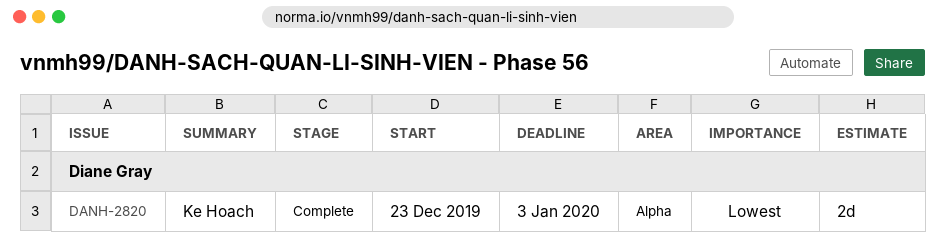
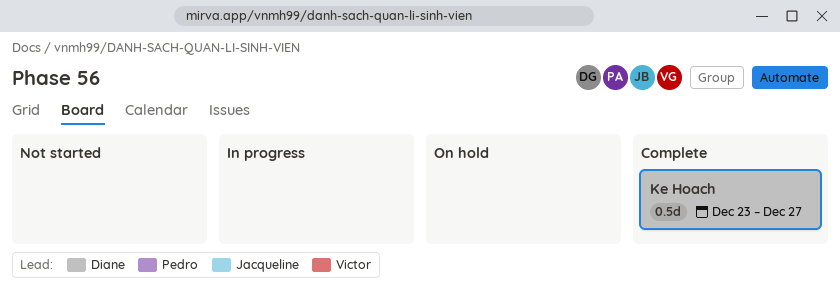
Ke Hoach, estimate: 2d -> 0.5d
Ke Hoach, due: Jan 3 -> Dec 27

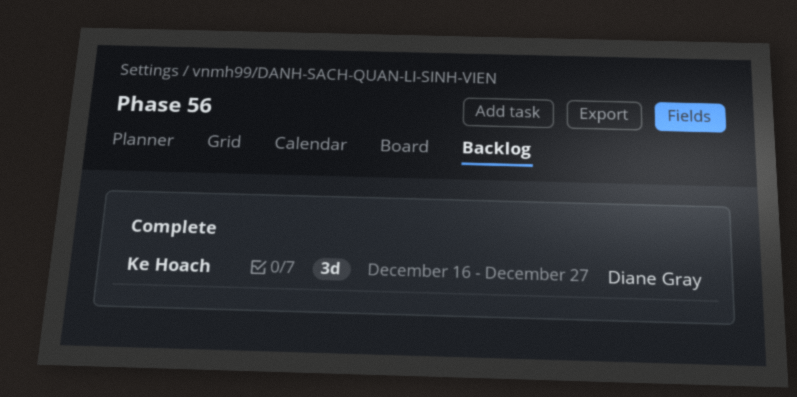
Ke Hoach, estimate: 0.5d -> 3d
Ke Hoach, start: Dec 23 -> Dec 16

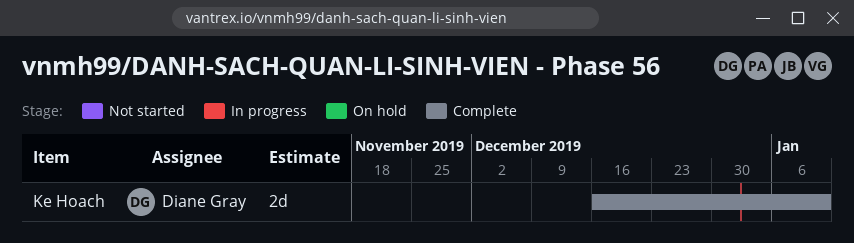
Ke Hoach, estimate: 3d -> 2d
Ke Hoach, due: Dec 27 -> Jan 10

